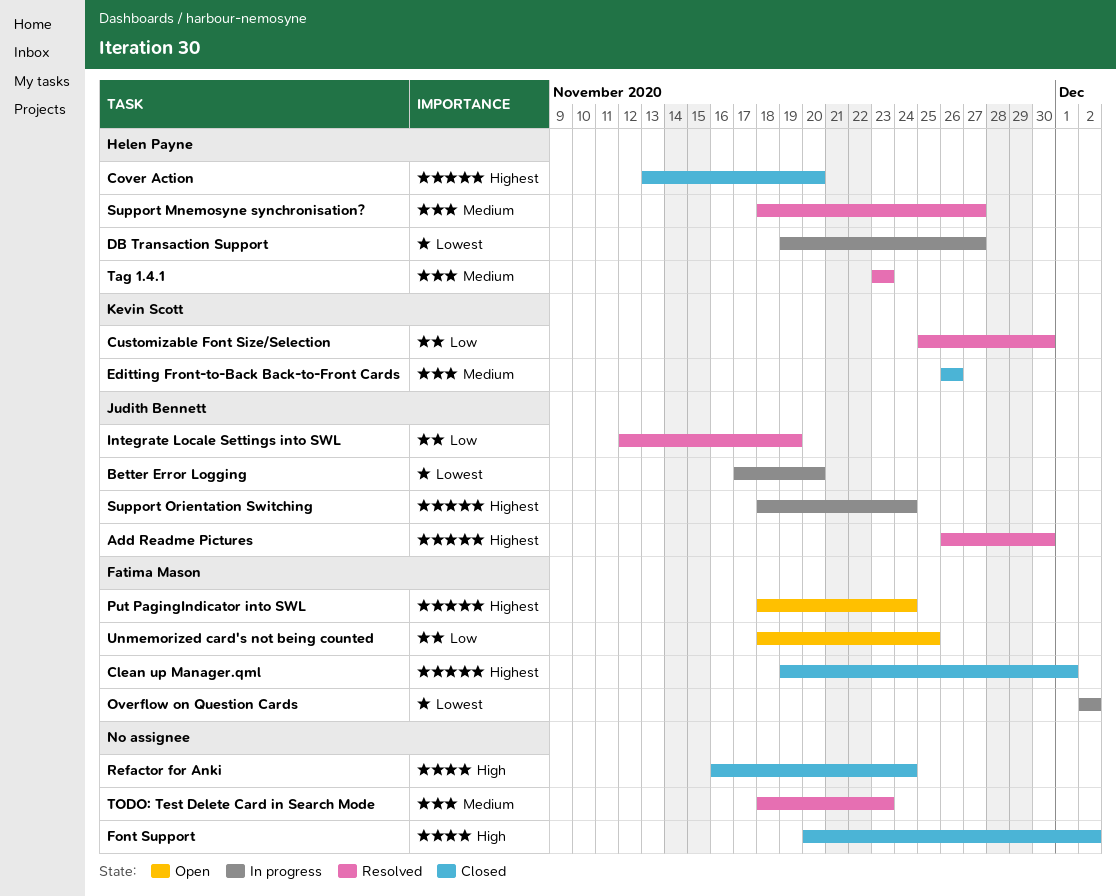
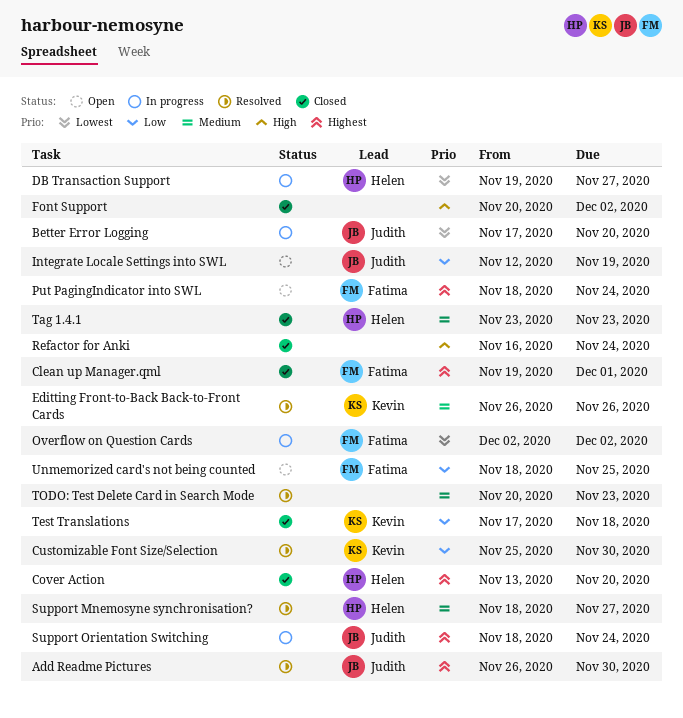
Editting Front-to-Back Back-to-Front Cards, status: Closed -> Resolved
Integrate Locale Settings into SWL, status: Resolved -> Open
Tag 1.4.1, status: Resolved -> Closed
Test Translations: none -> present
TODO: Test Delete Card in Search Mode, start: Nov 18 -> Nov 20

